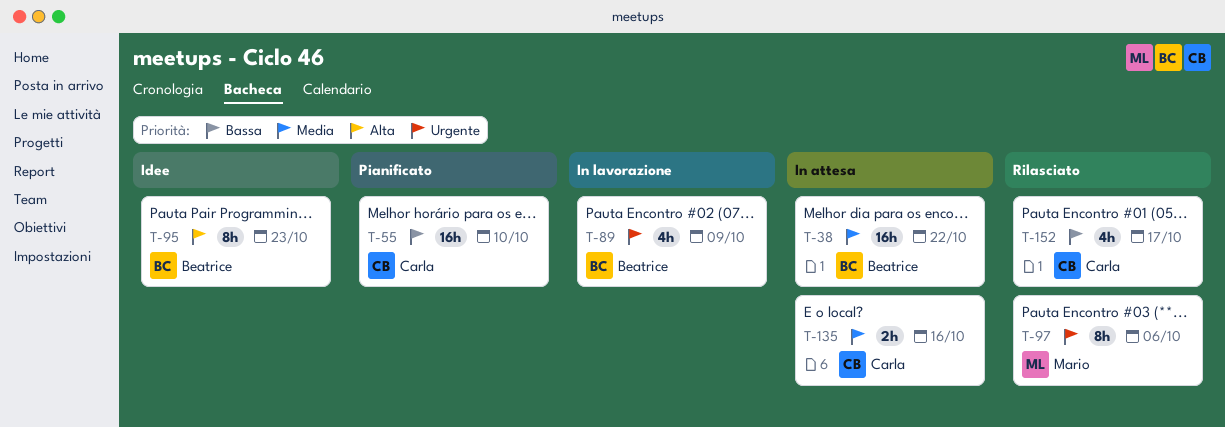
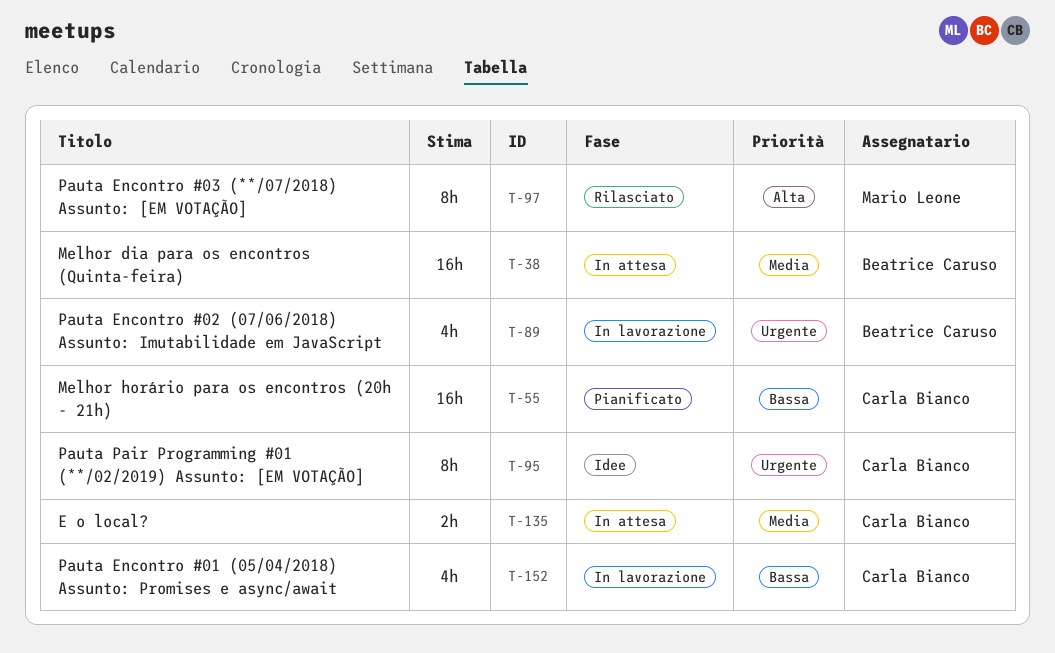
T-95, owner: Beatrice Caruso -> Carla Bianco
T-95, priority: Alta -> Urgente
T-97, priority: Urgente -> Alta
T-152, status: Rilasciato -> In lavorazione

